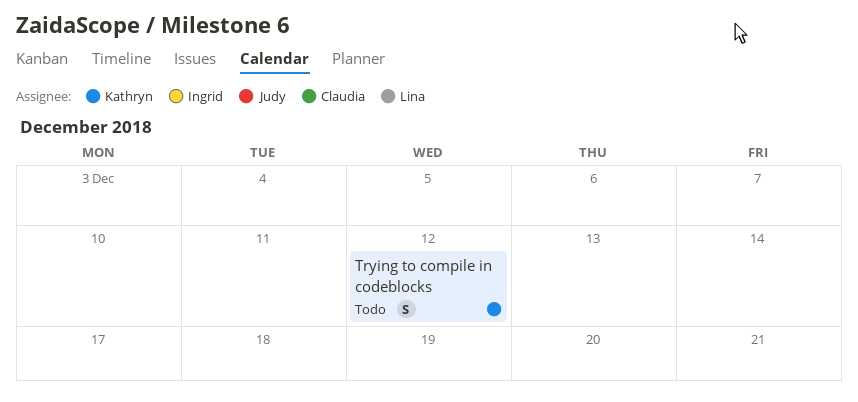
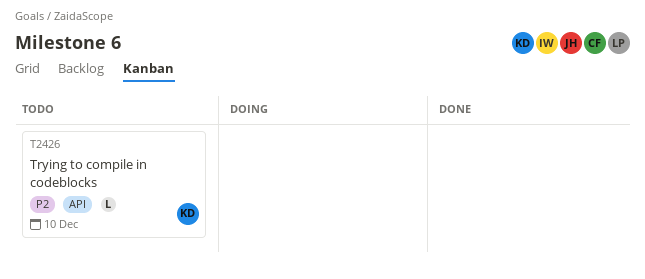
Trying to compile in codeblocks, estimate: S -> L
Trying to compile in codeblocks, due: Dec 12 -> Dec 10

